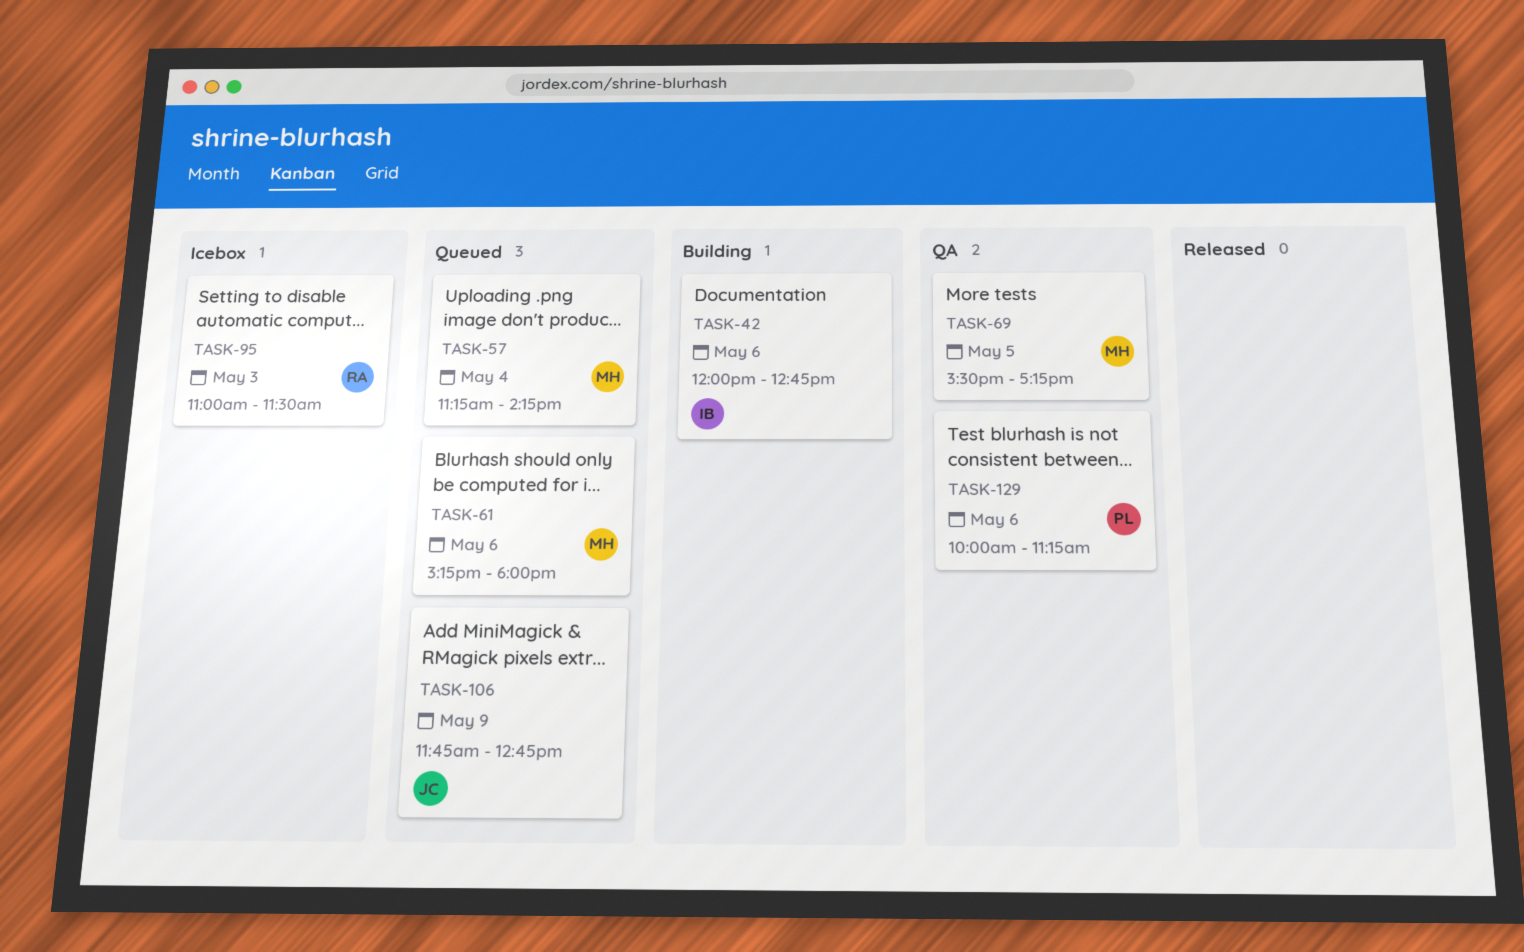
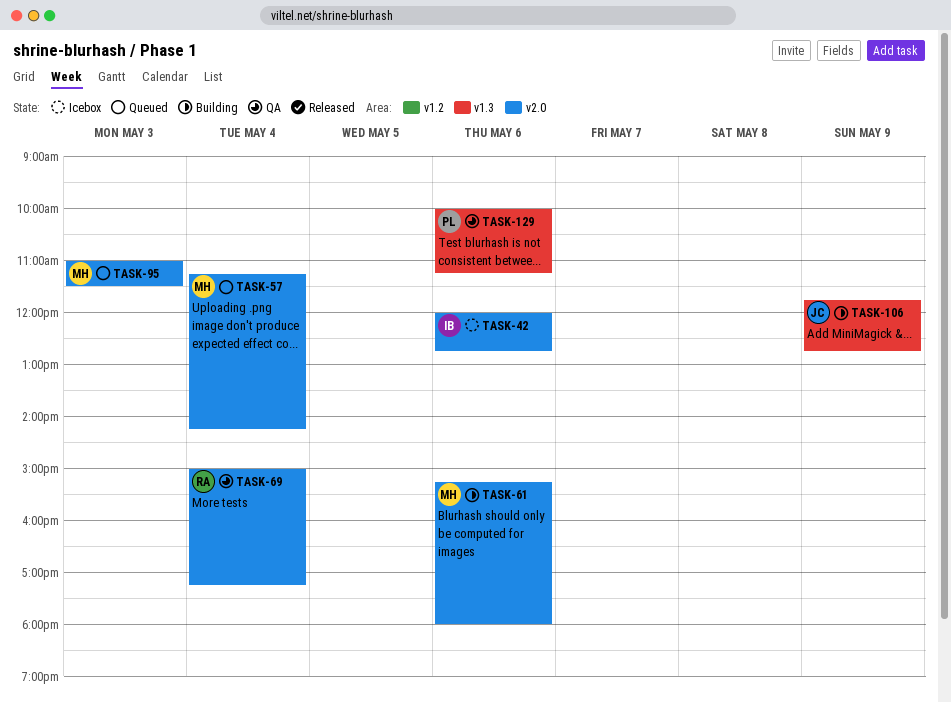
TASK-42, status: Building -> Icebox
TASK-61, status: Queued -> Building
TASK-69, owner: MH -> RA
TASK-69, day: May 5 -> May 4
TASK-69, begins: 15:30 -> 15:00
TASK-95, status: Icebox -> Queued
TASK-95, owner: RA -> MH
TASK-106, status: Queued -> Building

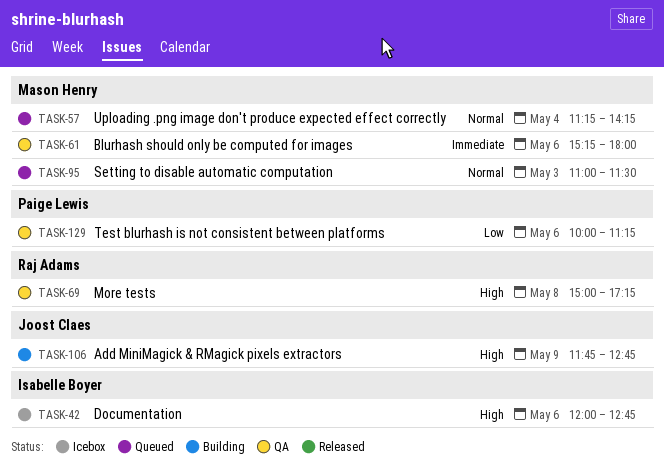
TASK-61, status: Building -> QA
TASK-69, day: May 4 -> May 8

